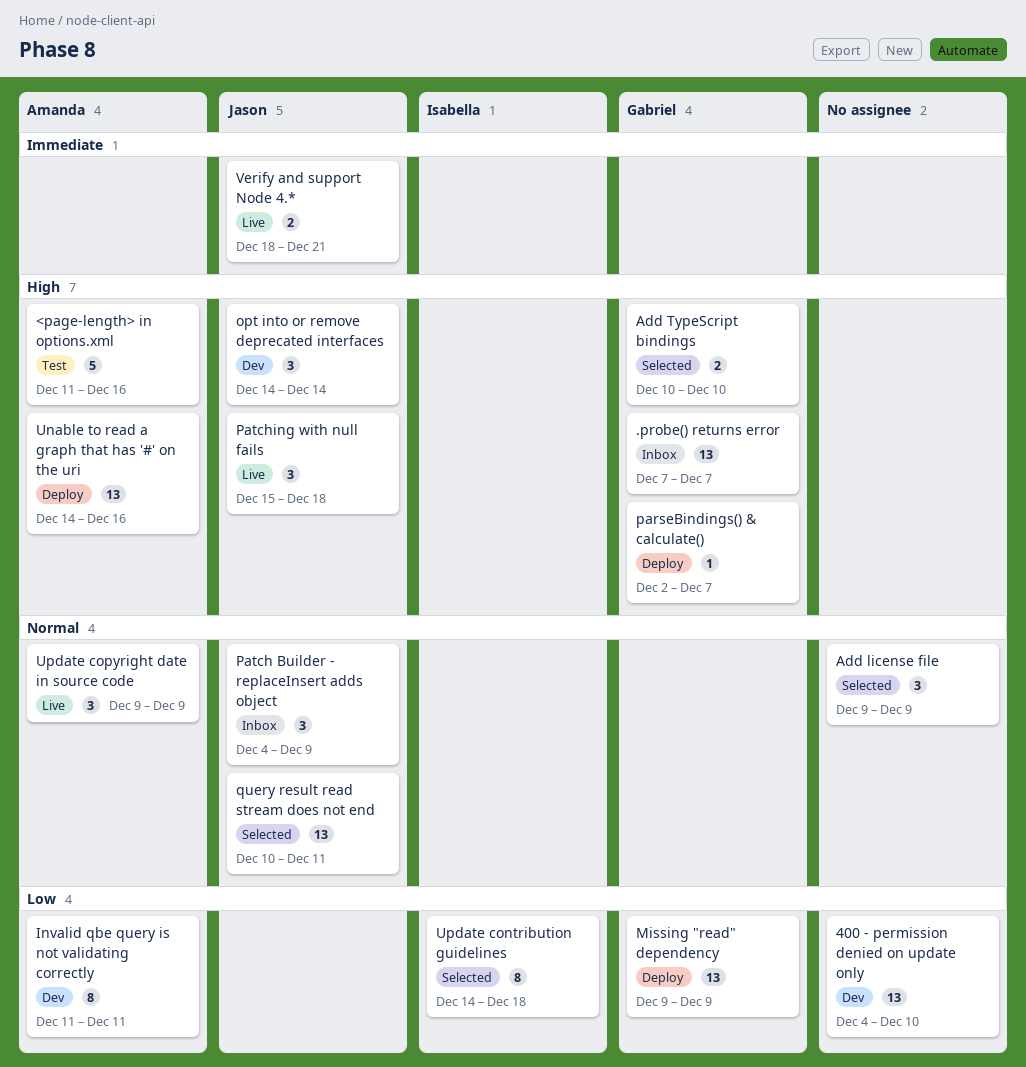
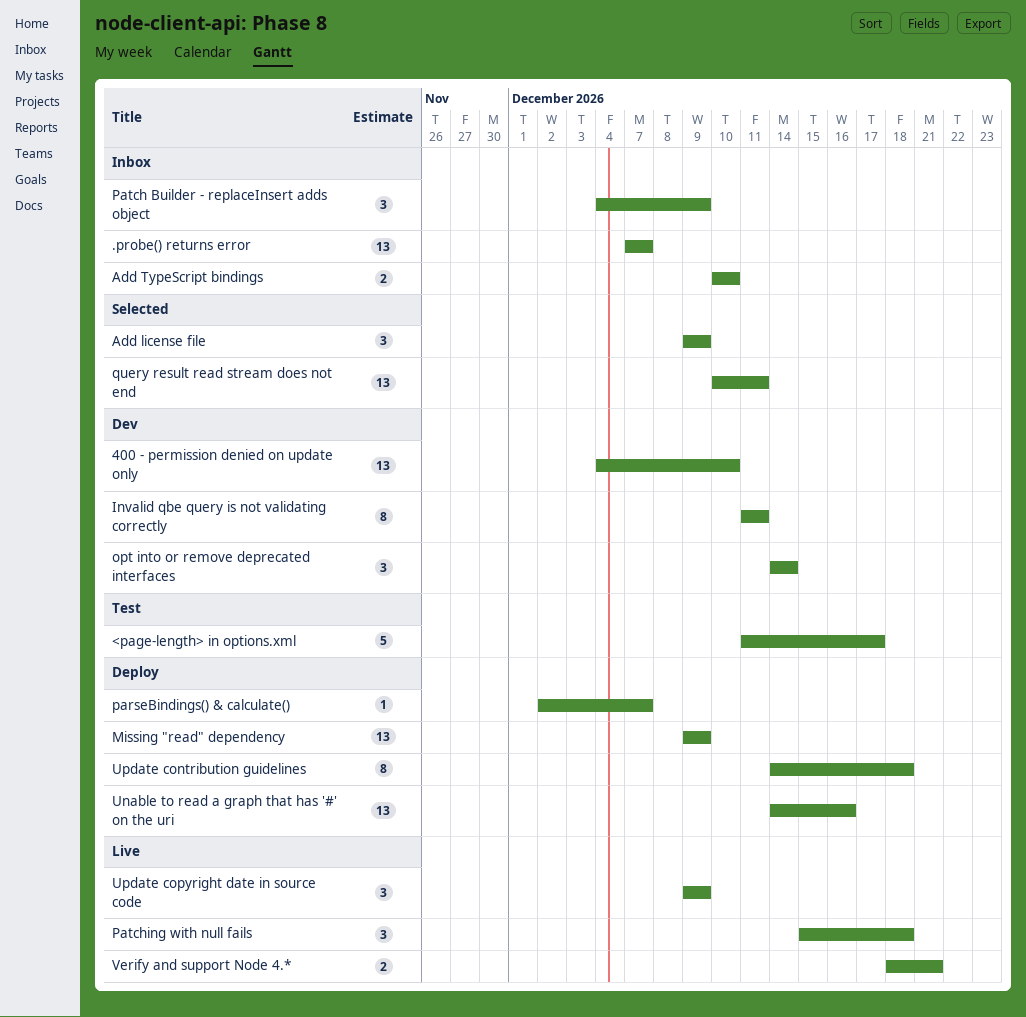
<page-length> in options.xml, due: Dec 16 -> Dec 17
Add TypeScript bindings, status: Selected -> Inbox
Update contribution guidelines, status: Selected -> Deploy

